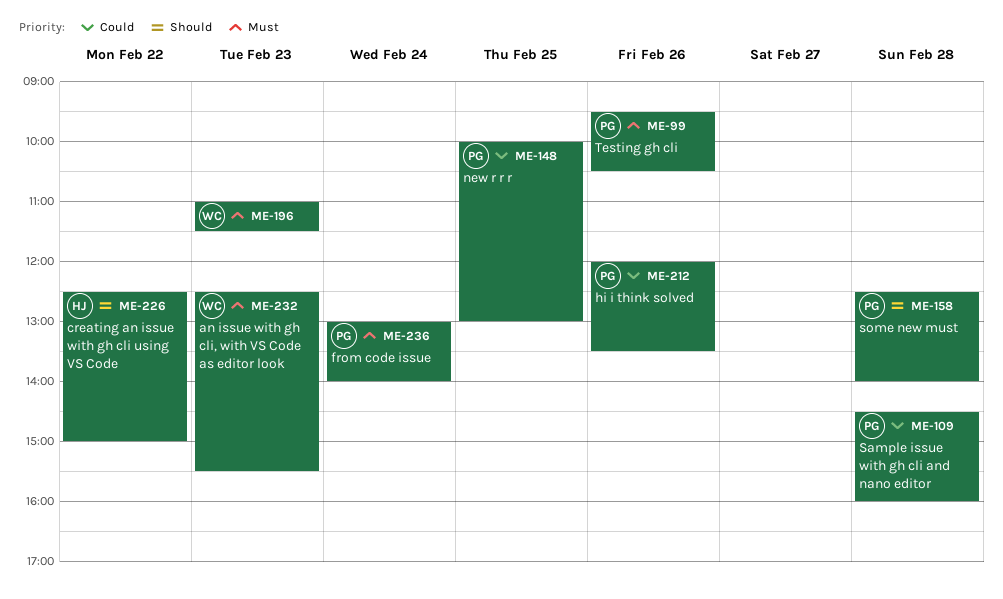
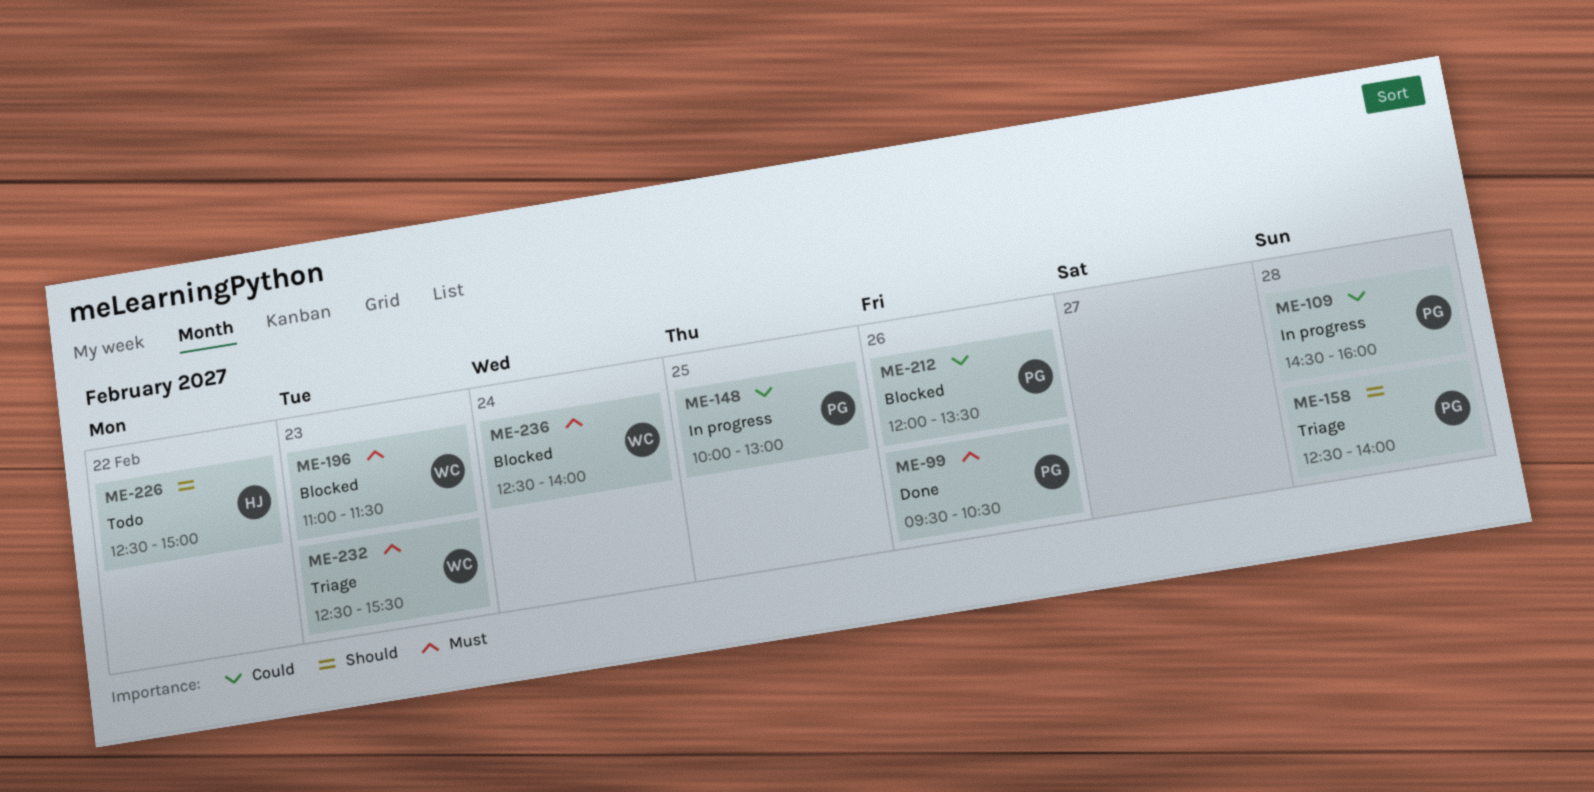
ME-236, owner: PG -> WC
ME-236, begins: 13:00 -> 12:30

